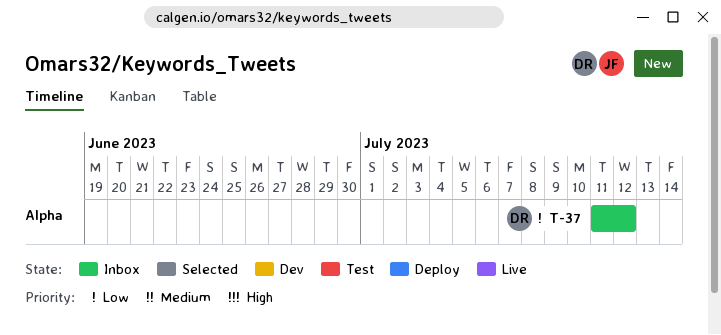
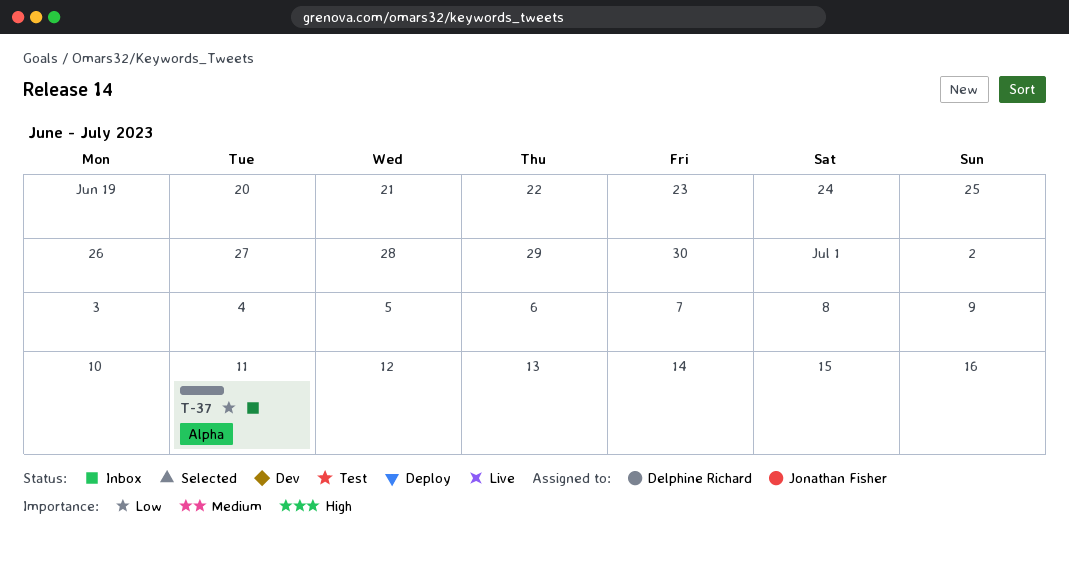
T-37, due: Jul 12 -> Jul 11

